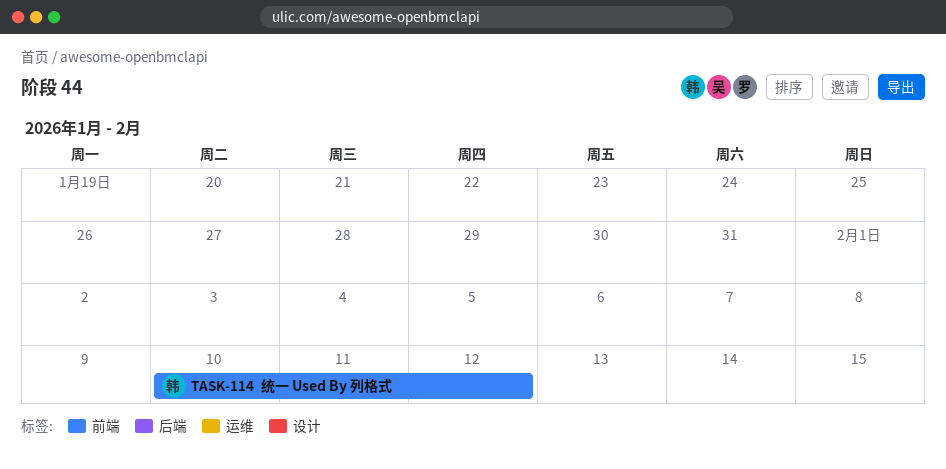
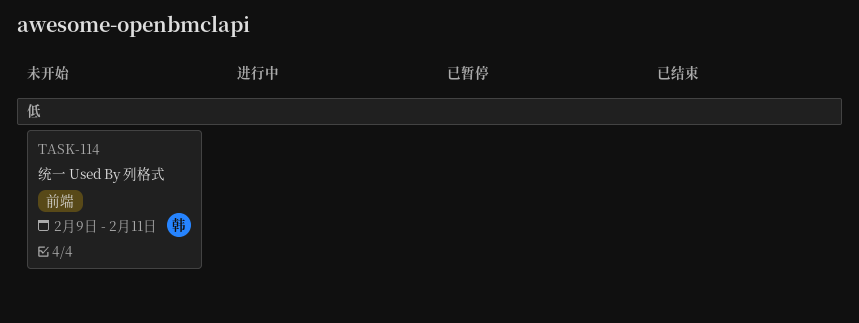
TASK-114, start: Feb 10 -> Feb 9
TASK-114, due: Feb 12 -> Feb 11

